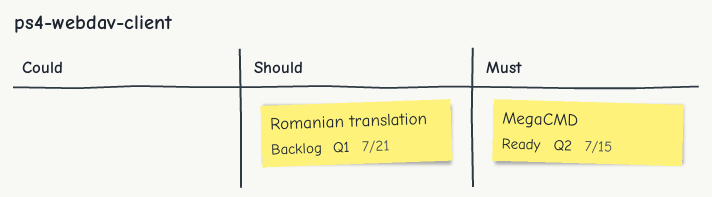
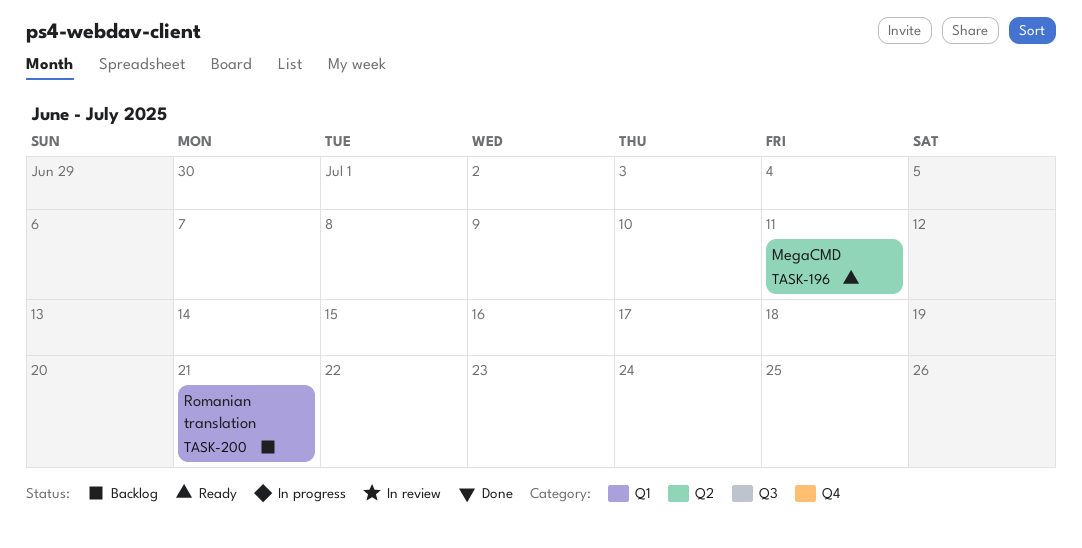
MegaCMD, due: Jul 15 -> Jul 11

